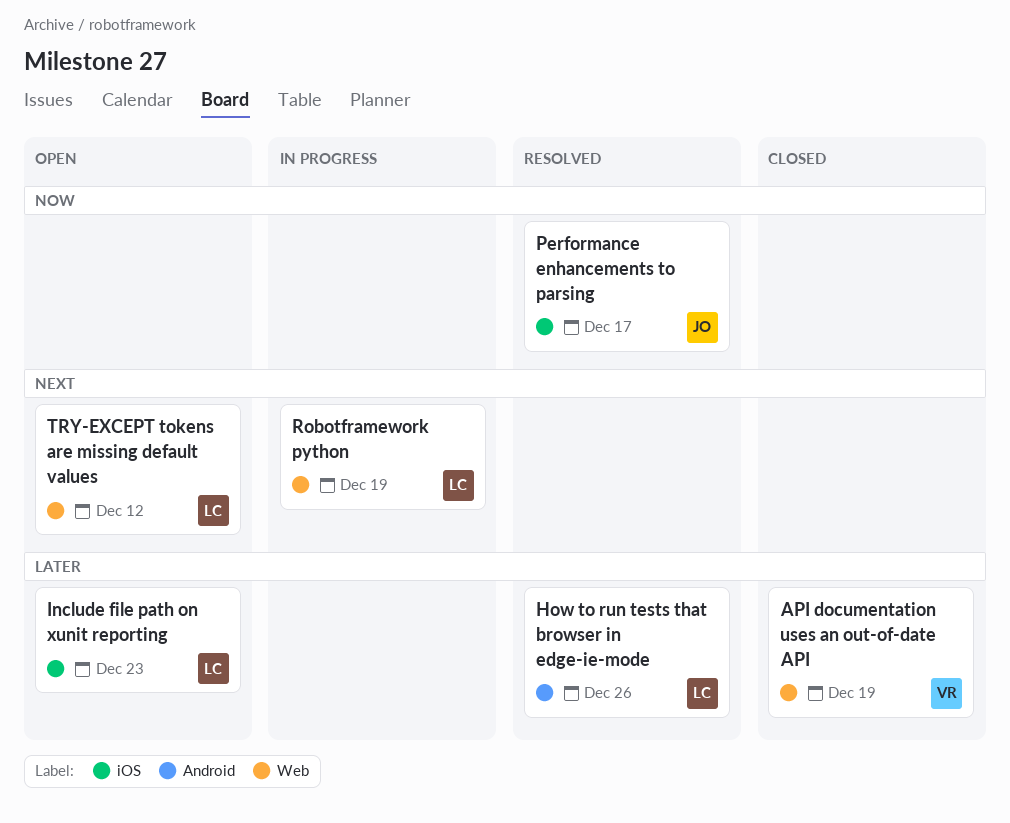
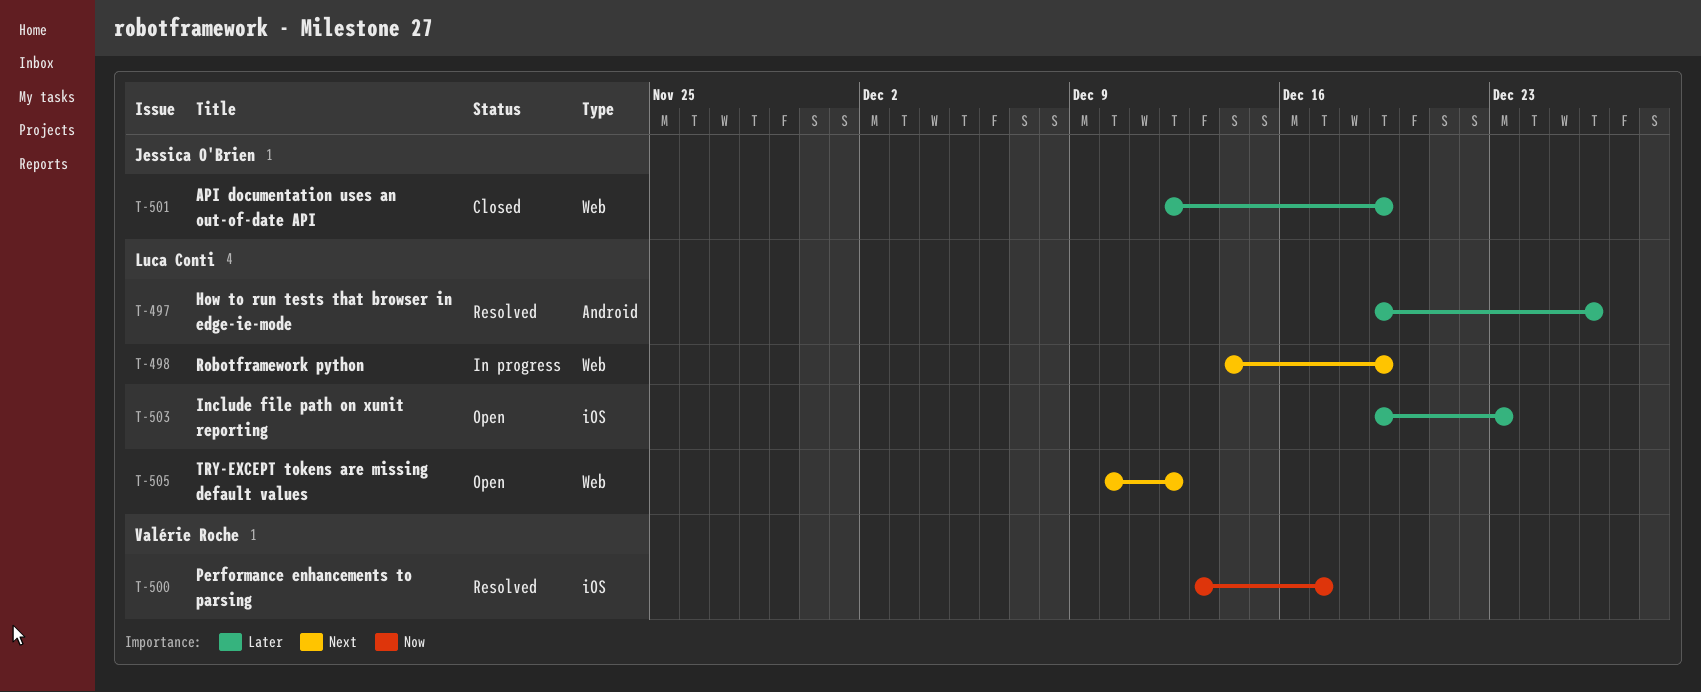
API documentation uses an out-of-date API, owner: Valérie Roche -> Jessica O'Brien
Performance enhancements to parsing, owner: Jessica O'Brien -> Valérie Roche

